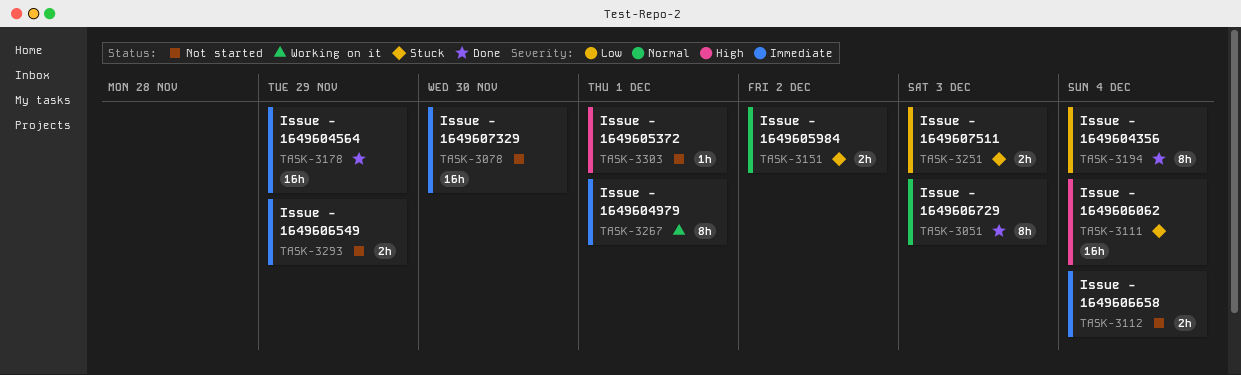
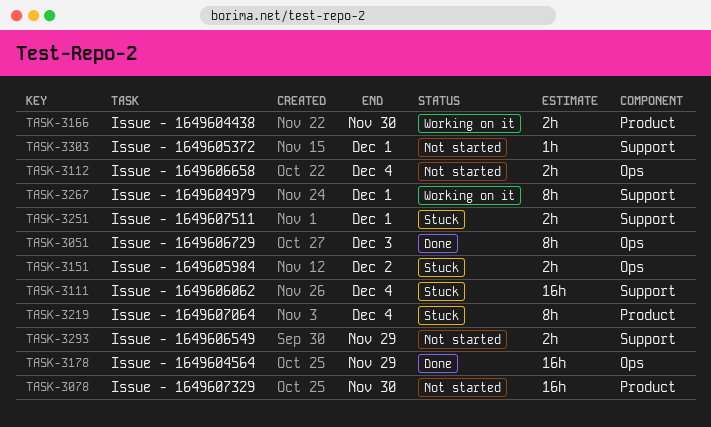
TASK-3166: none -> present
TASK-3194: present -> none
TASK-3219: none -> present
TASK-3251, due: Dec 3 -> Dec 1

